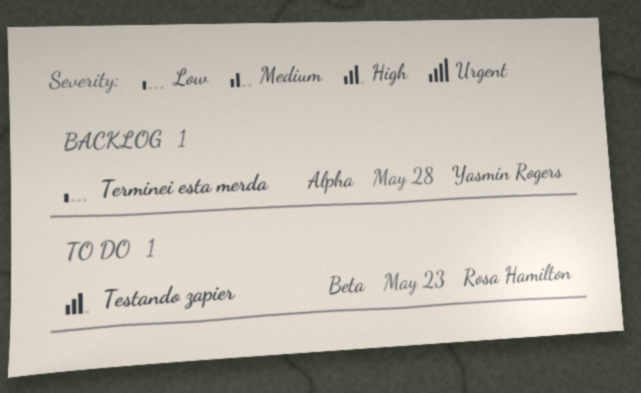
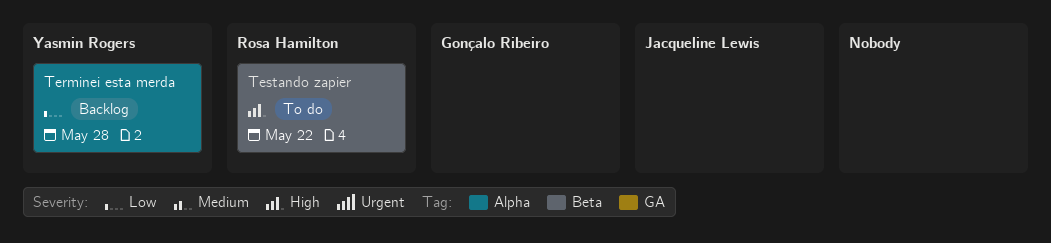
Testando zapier, due: May 23 -> May 22

